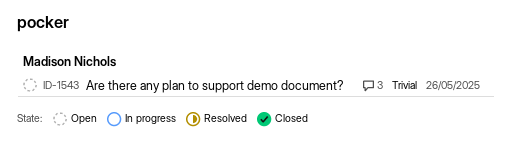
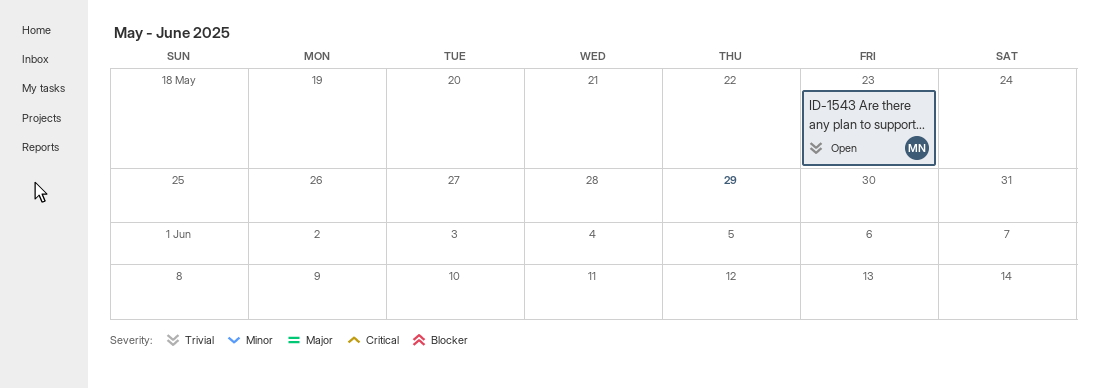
ID-1543, due: May 26 -> May 23

